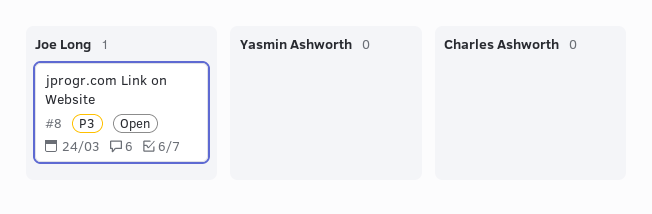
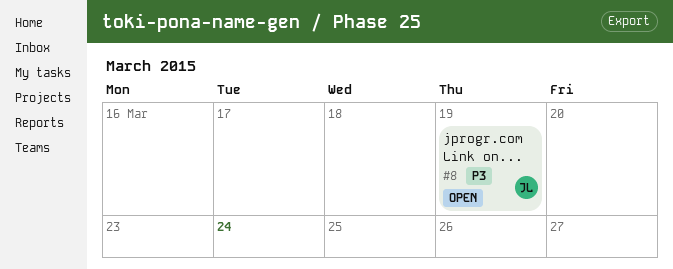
#8, due: Mar 24 -> Mar 19

